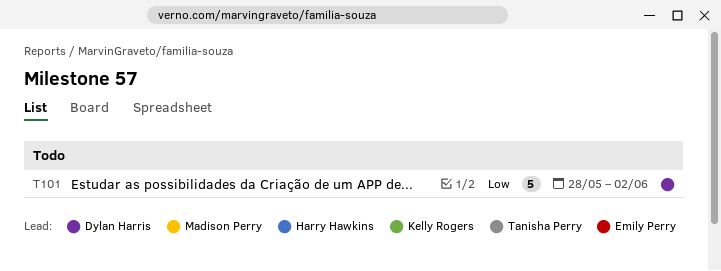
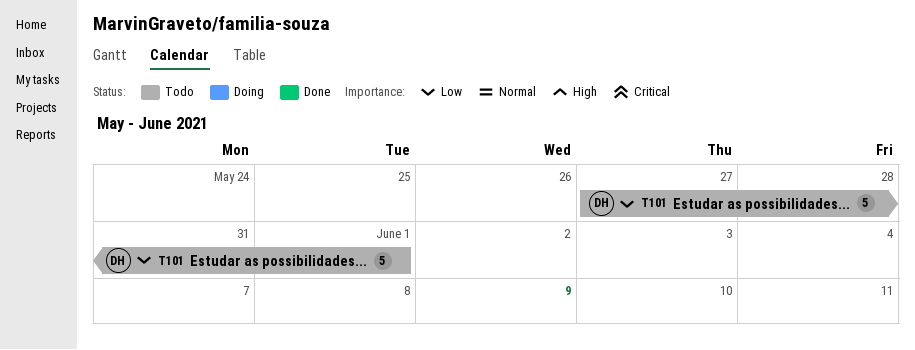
T101, start: May 28 -> May 27
T101, due: Jun 2 -> Jun 1

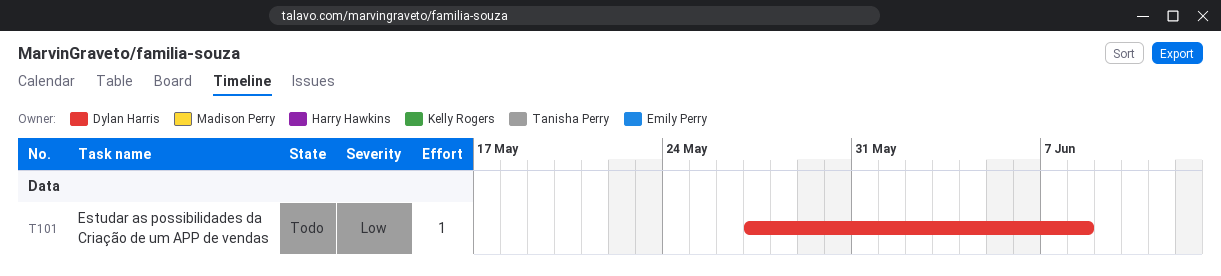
T101, estimate: 5 -> 1
T101, due: Jun 1 -> Jun 8

